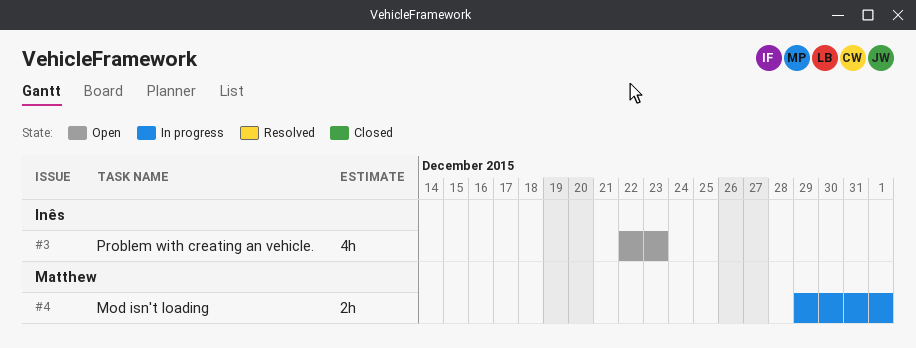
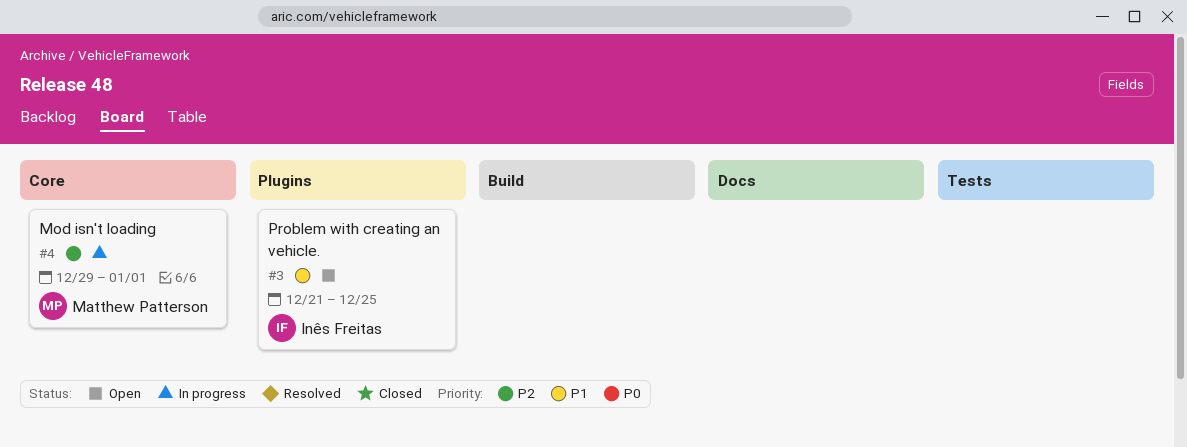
#3, start: Dec 22 -> Dec 21
#3, due: Dec 23 -> Dec 25

